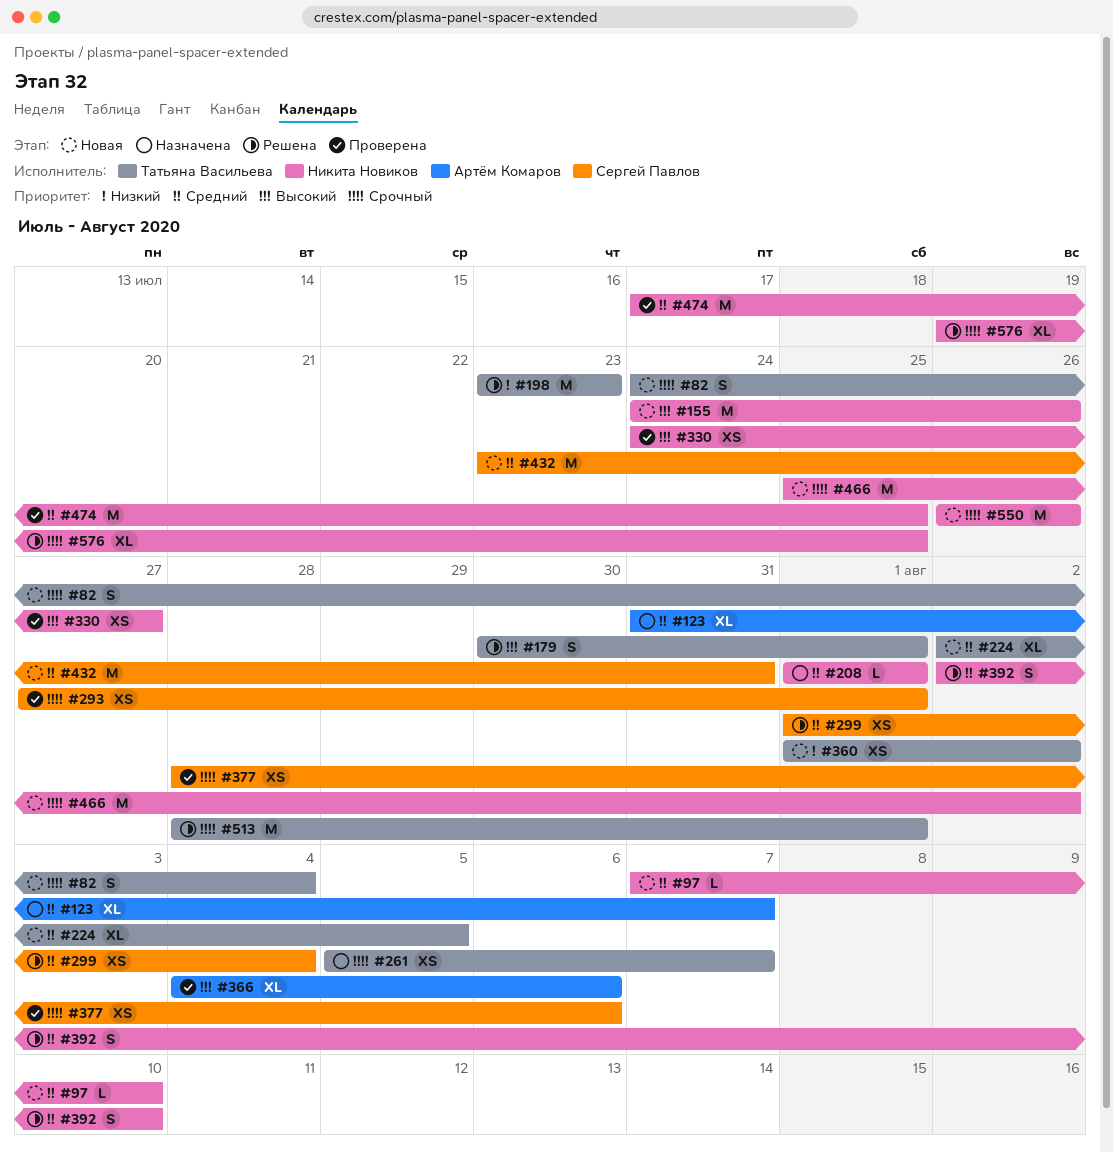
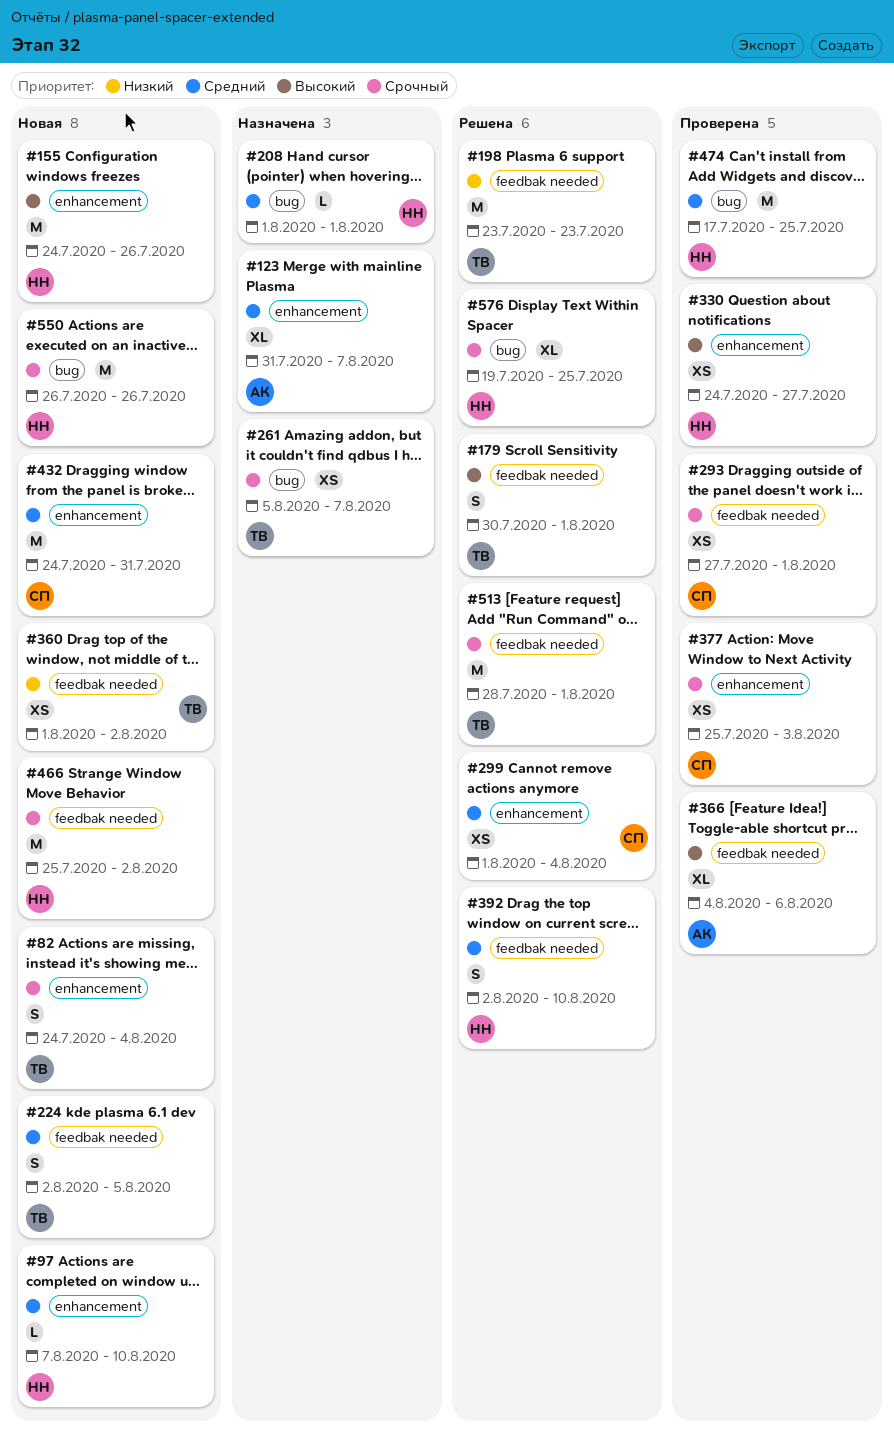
#224, estimate: XL -> S
#377, start: Jul 28 -> Jul 25
#377, due: Aug 6 -> Aug 3
#432, start: Jul 23 -> Jul 24

